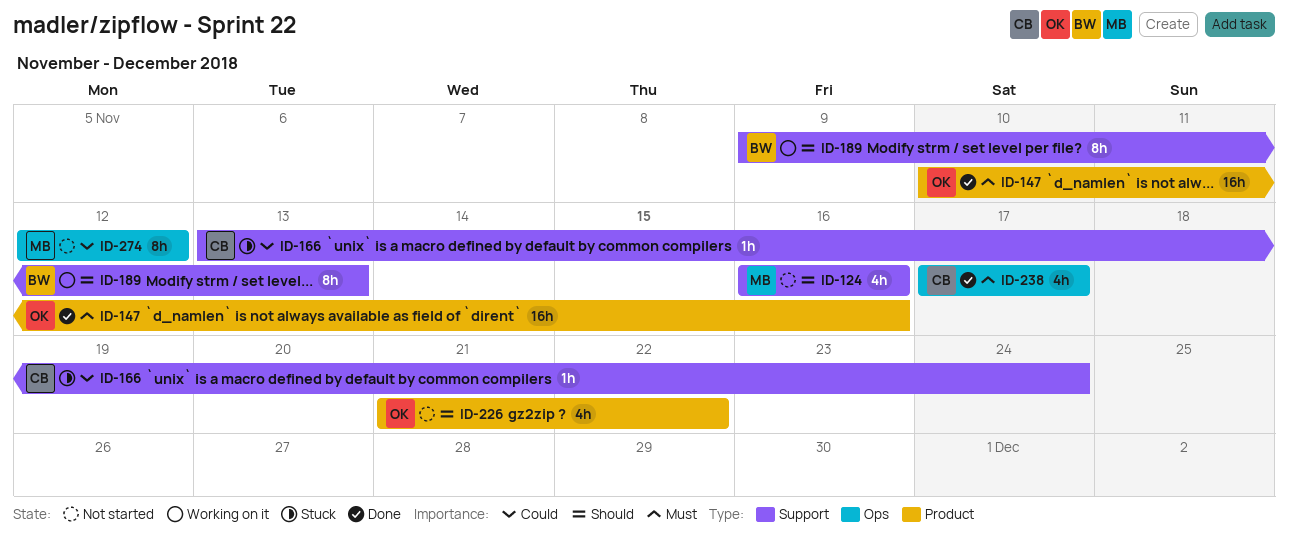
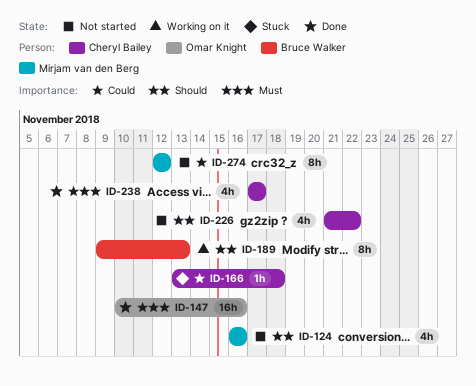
ID-166, due: Nov 24 -> Nov 18
ID-226, owner: Omar Knight -> Cheryl Bailey

